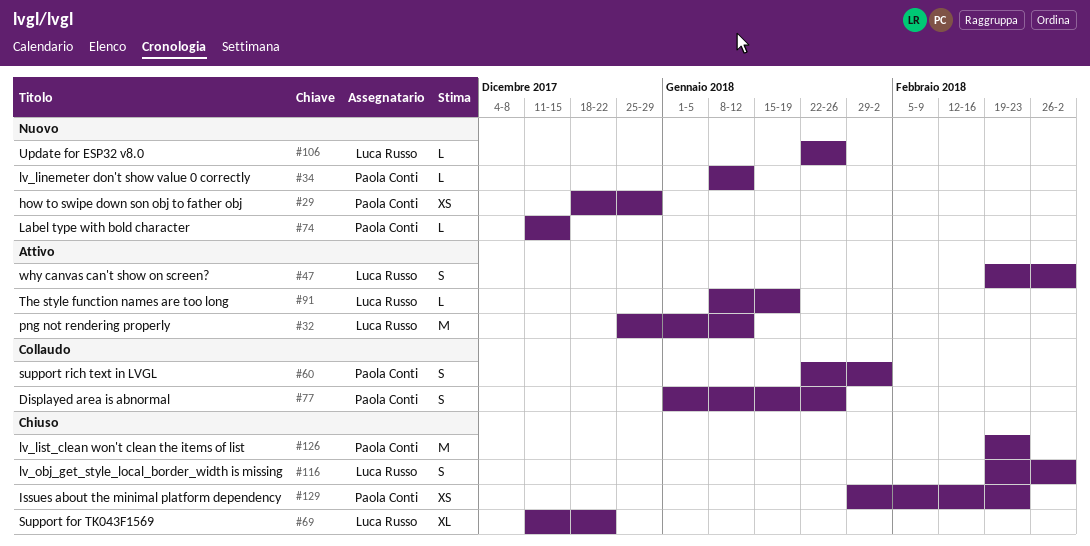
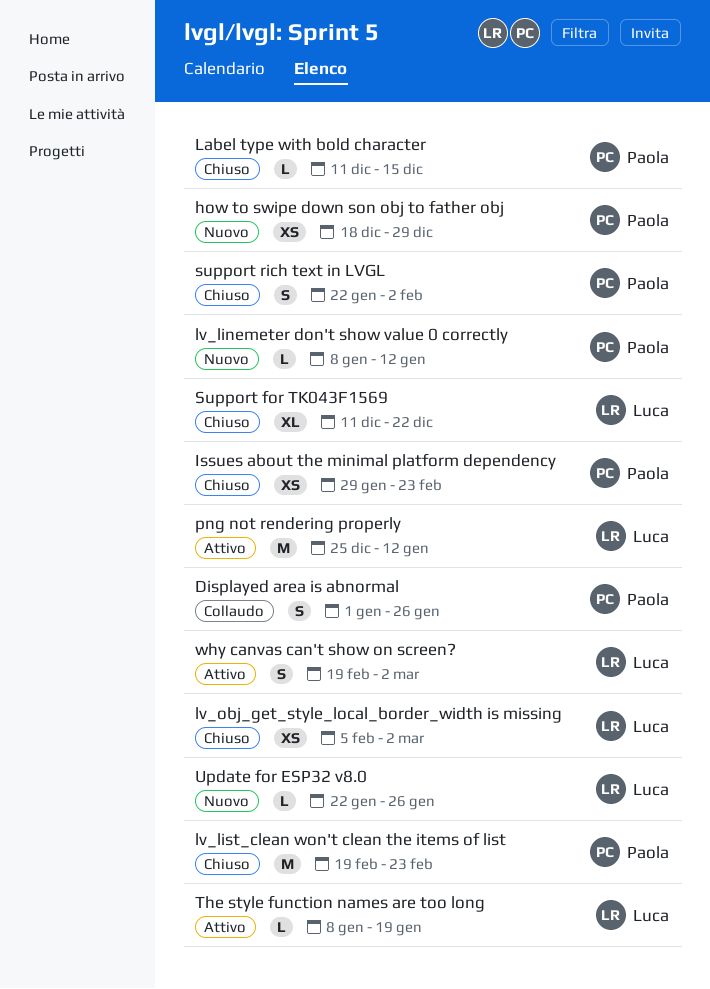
Label type with bold character, status: Nuovo -> Chiuso
lv_obj_get_style_local_border_width is missing, estimate: S -> XS
lv_obj_get_style_local_border_width is missing, start: Feb 19 -> Feb 5
support rich text in LVGL, status: Collaudo -> Chiuso

